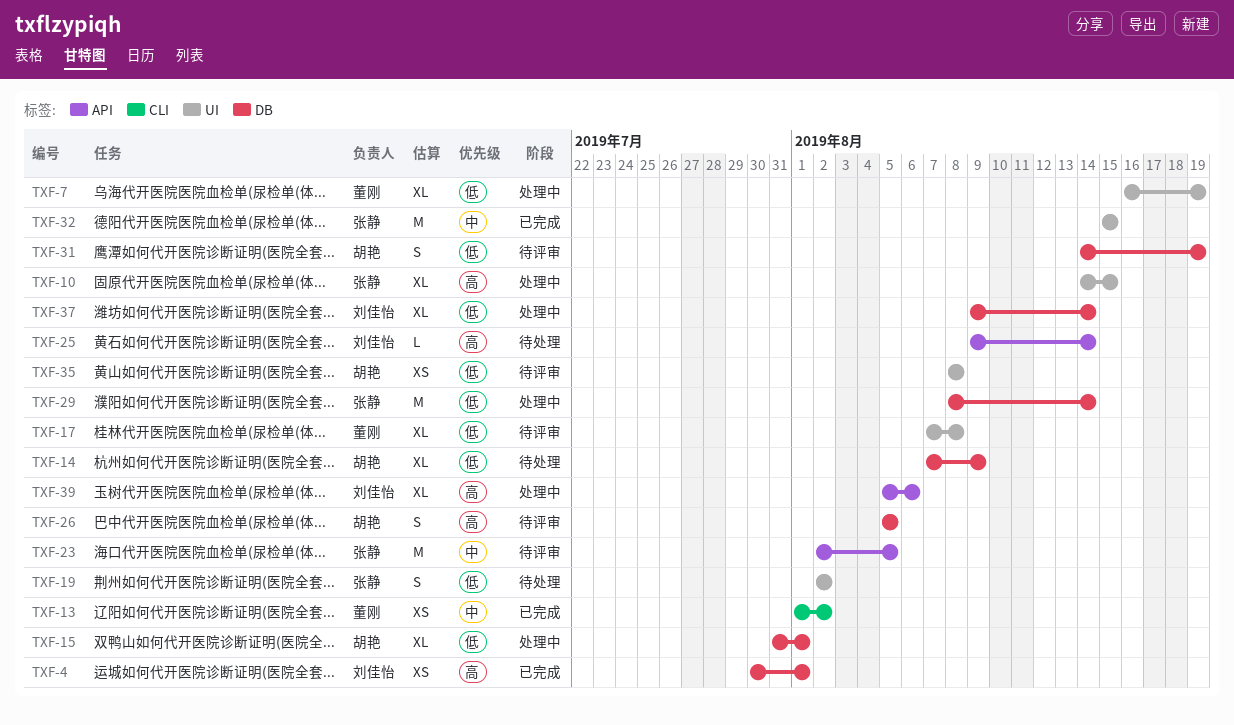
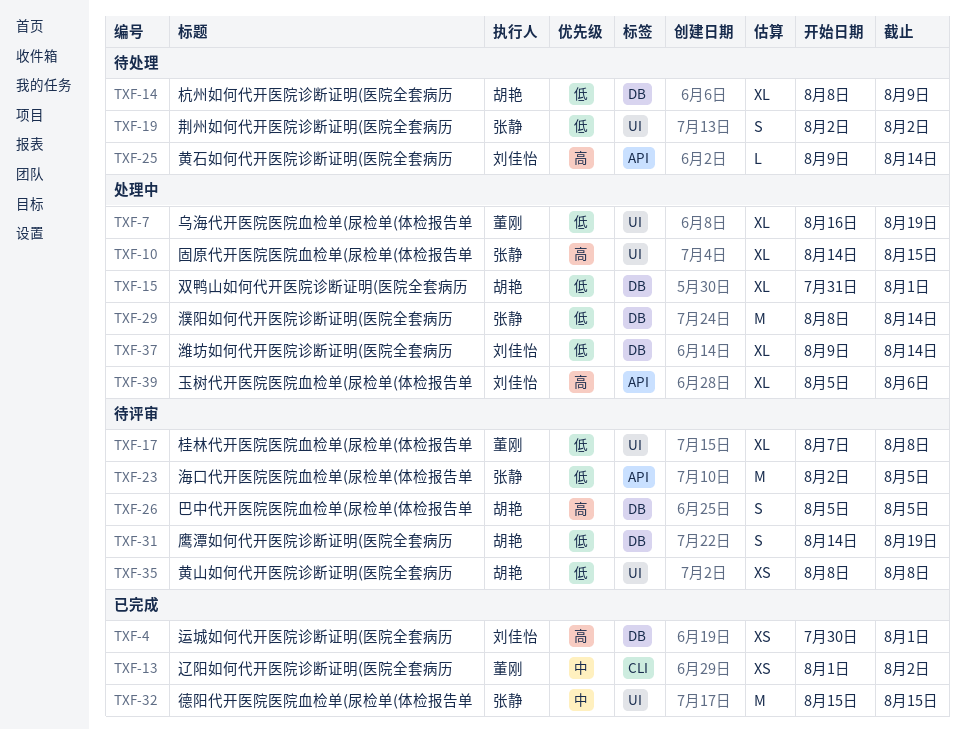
TXF-14, start: Aug 7 -> Aug 8
TXF-23, priority: 中 -> 低

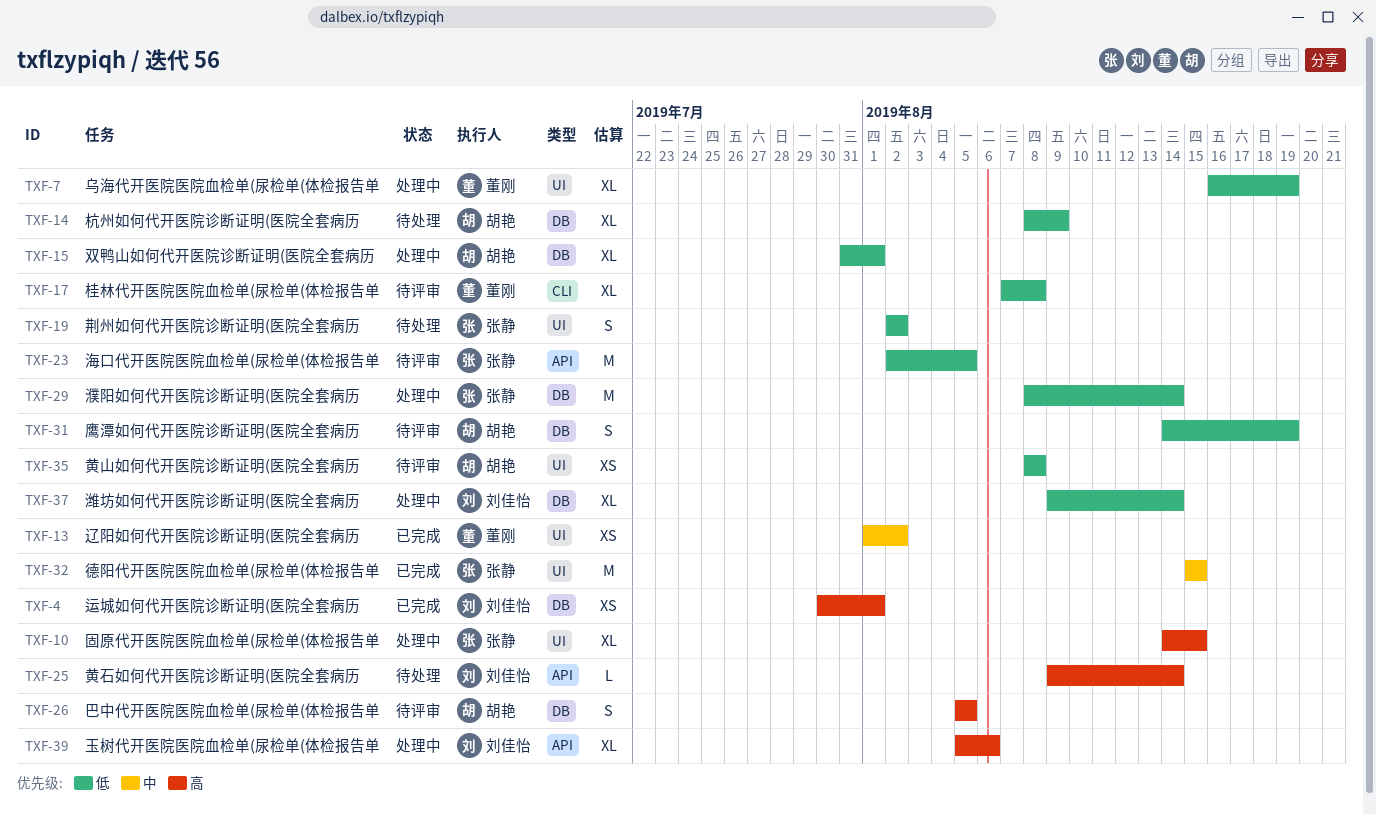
TXF-13, label: CLI -> UI
TXF-17, label: UI -> CLI

